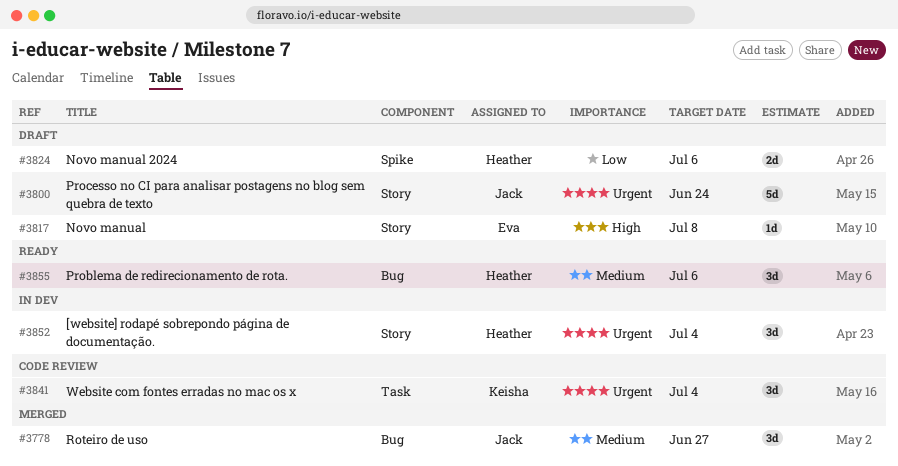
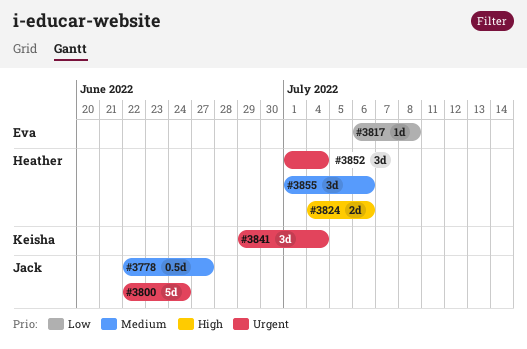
#3778, estimate: 3d -> 0.5d
#3817, priority: High -> Low
#3824, priority: Low -> High

